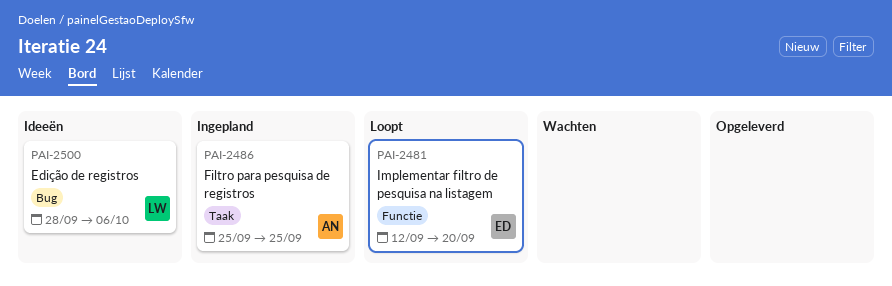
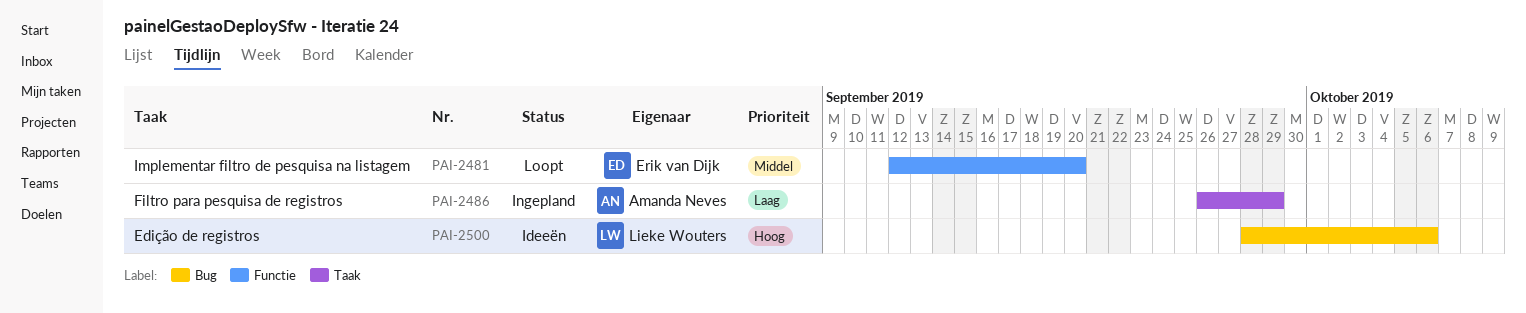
PAI-2486, start: Sep 25 -> Sep 26
PAI-2486, due: Sep 25 -> Sep 29

